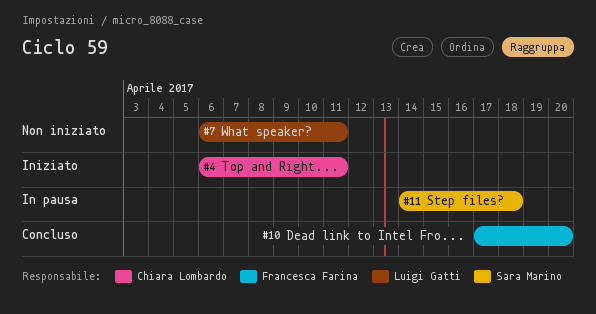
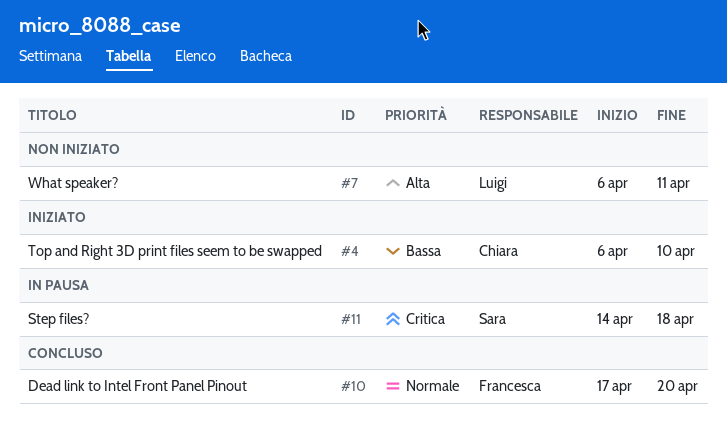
#4, due: Apr 11 -> Apr 10

